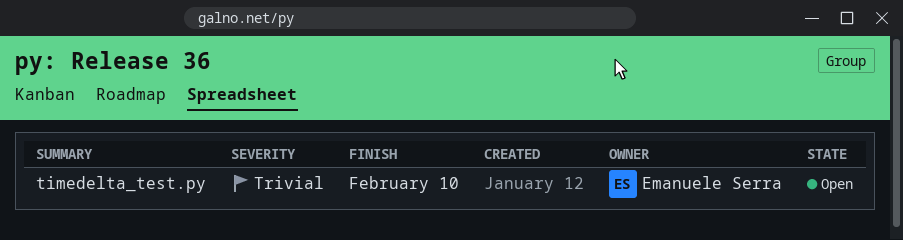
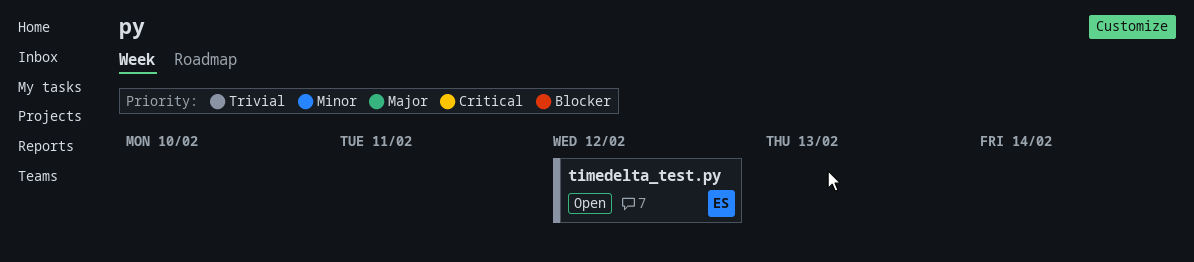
timedelta_test.py, due: Feb 10 -> Feb 12

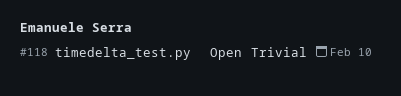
timedelta_test.py, due: Feb 12 -> Feb 10

